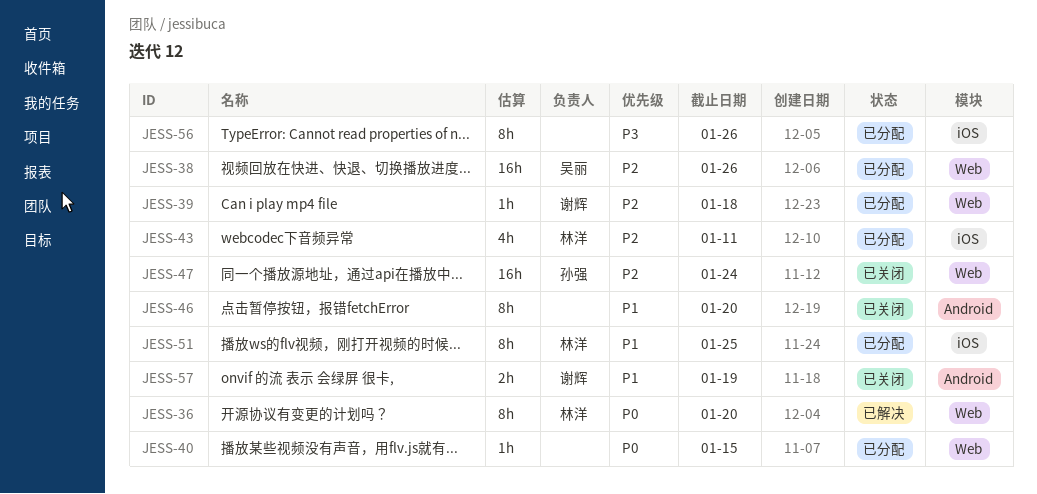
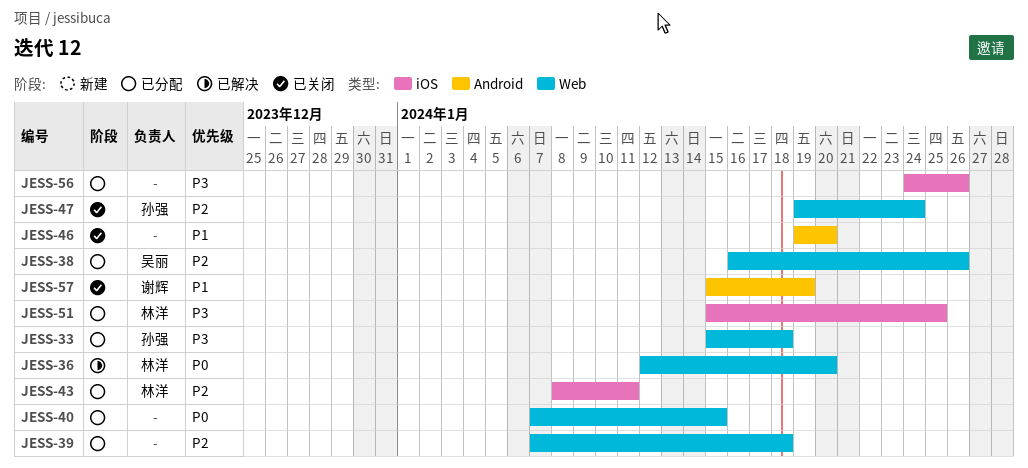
JESS-33: none -> present
JESS-39, owner: 谢辉 -> none
JESS-51, priority: P1 -> P3

